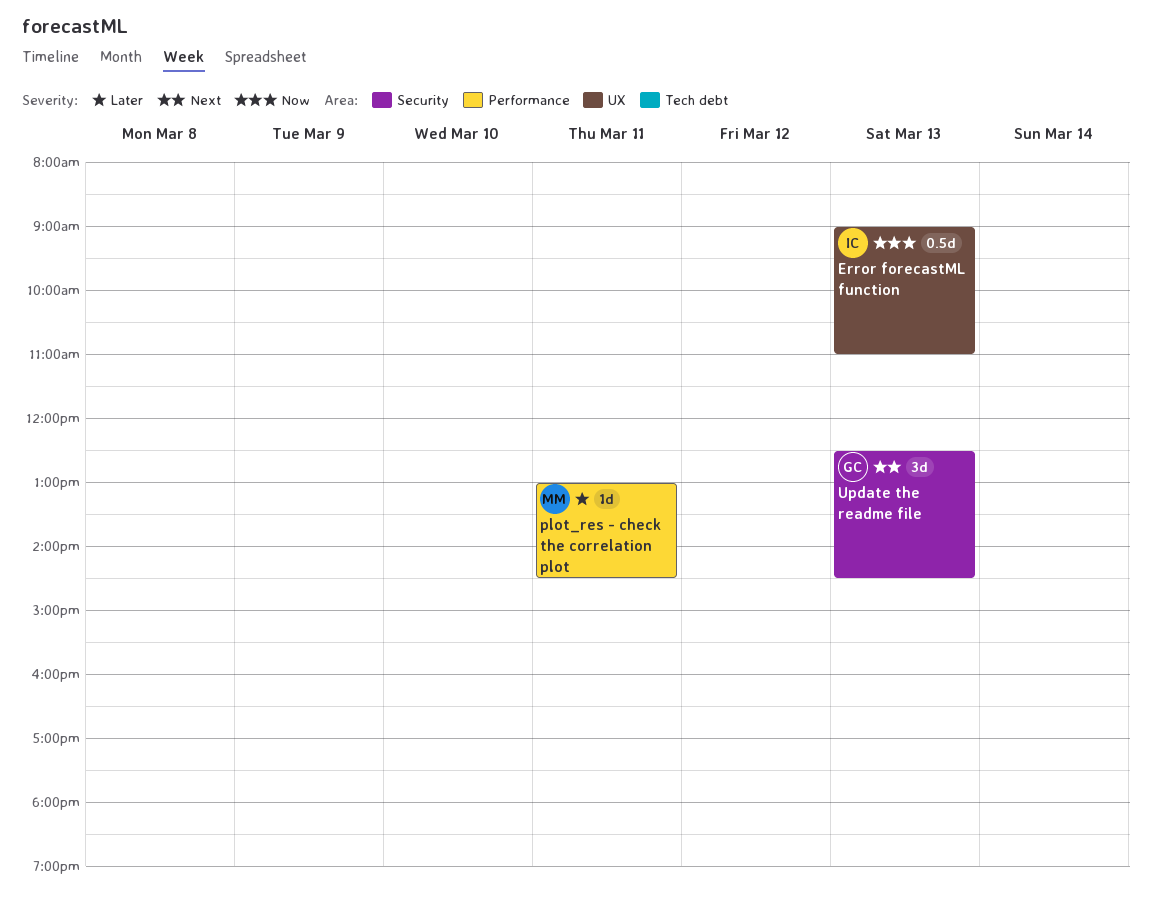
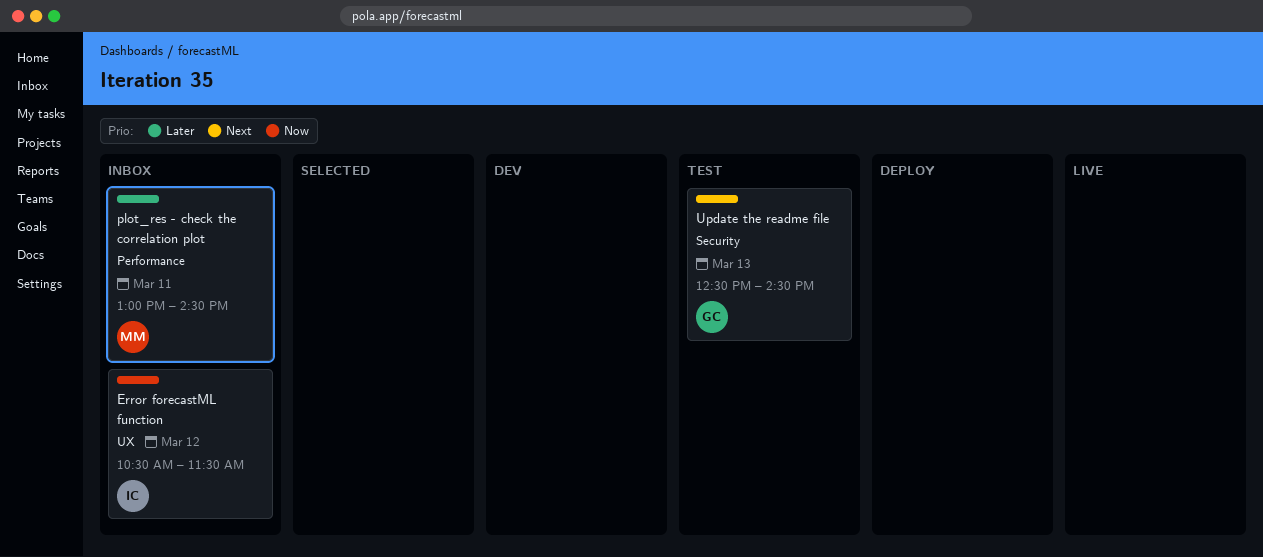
Error forecastML function, day: Mar 13 -> Mar 12
Error forecastML function, begins: 09:00 -> 10:30
Error forecastML function, ends: 11:00 -> 11:30

